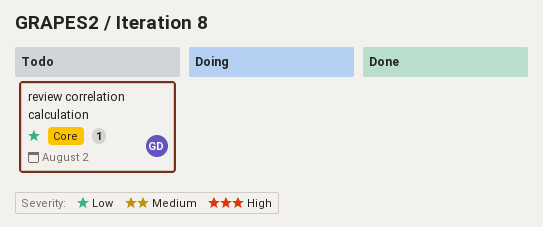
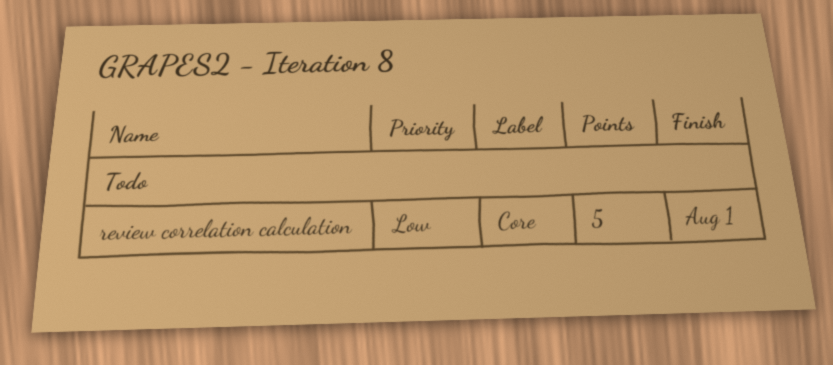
review correlation calculation, estimate: 1 -> 5
review correlation calculation, due: Aug 2 -> Aug 1

